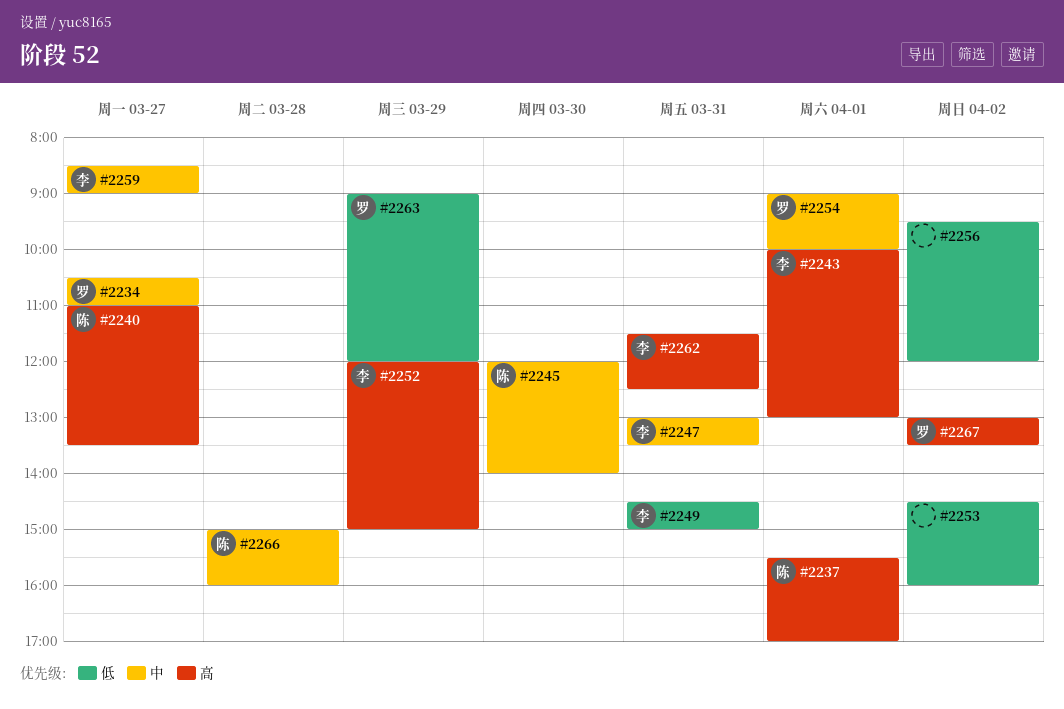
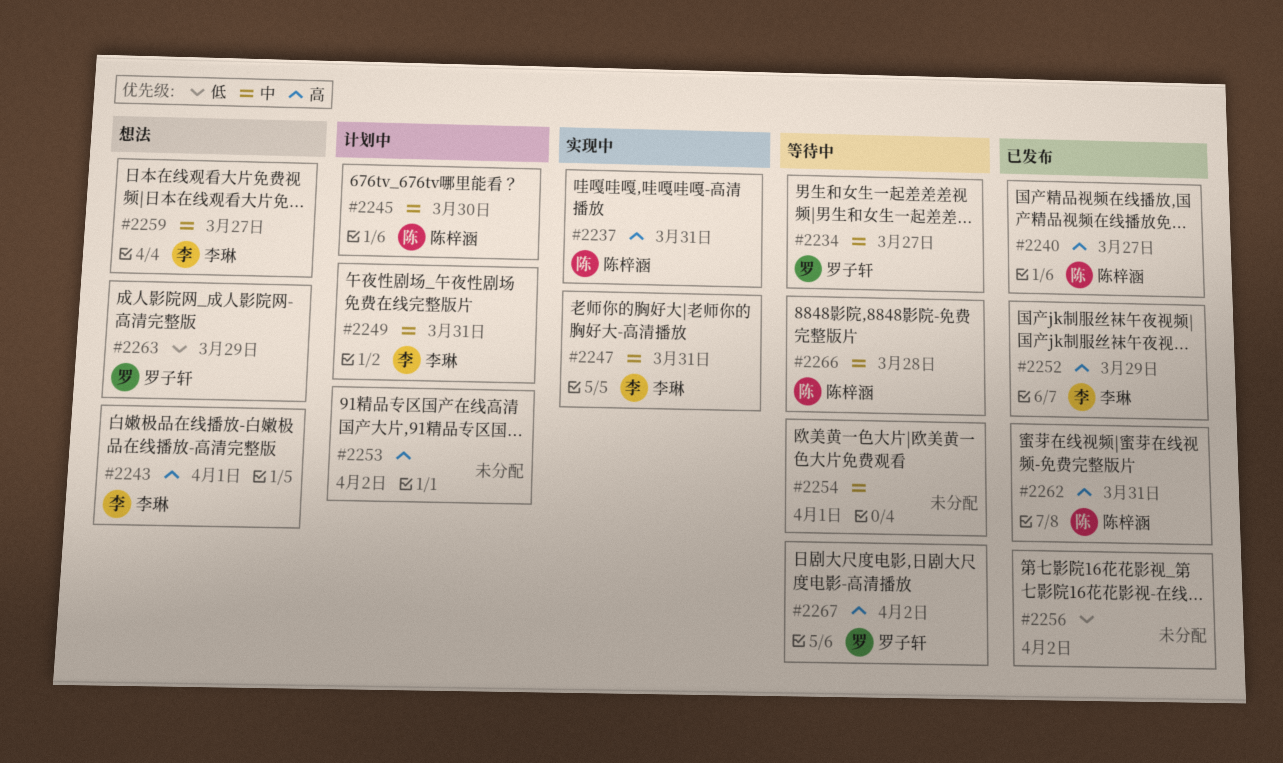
#2237, day: Apr 1 -> Mar 31
#2249, priority: 低 -> 中
#2253, priority: 低 -> 高
#2254, owner: 罗子轩 -> none
#2262, owner: 李琳 -> 陈梓涵

